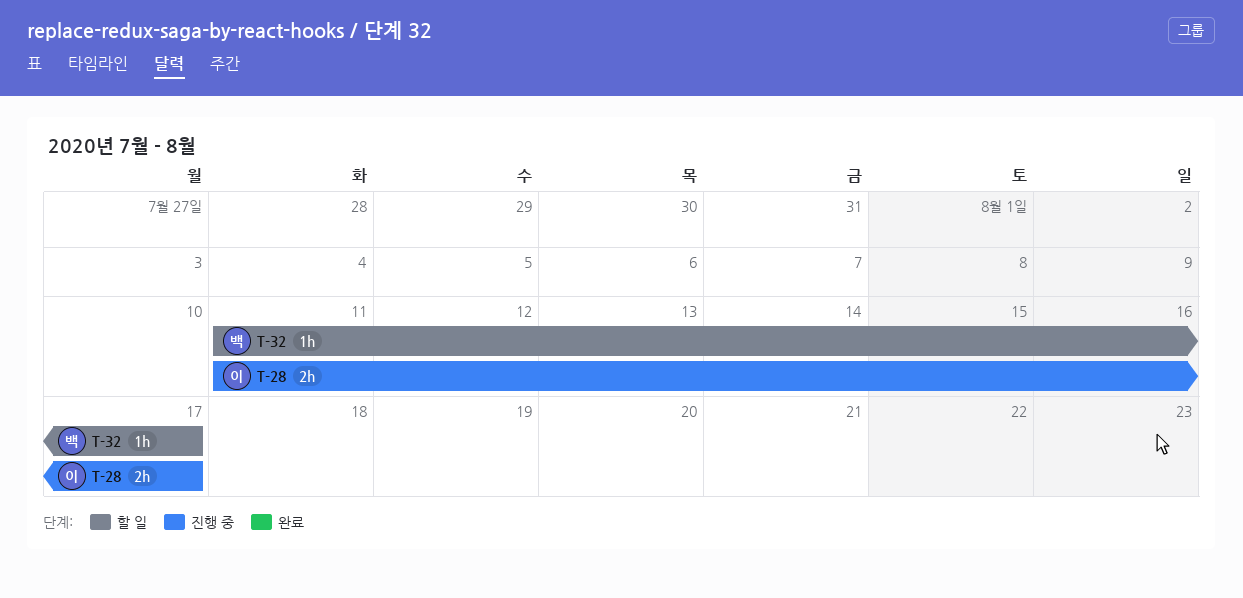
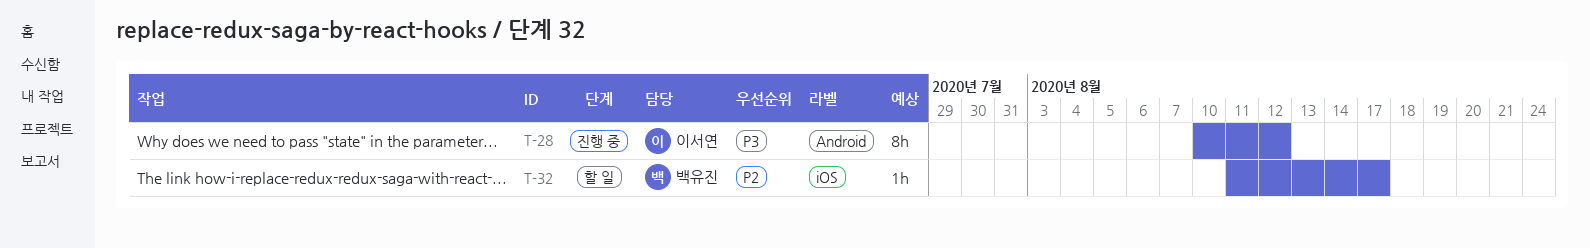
T-28, estimate: 2h -> 8h
T-28, start: Aug 11 -> Aug 10
T-28, due: Aug 17 -> Aug 12

